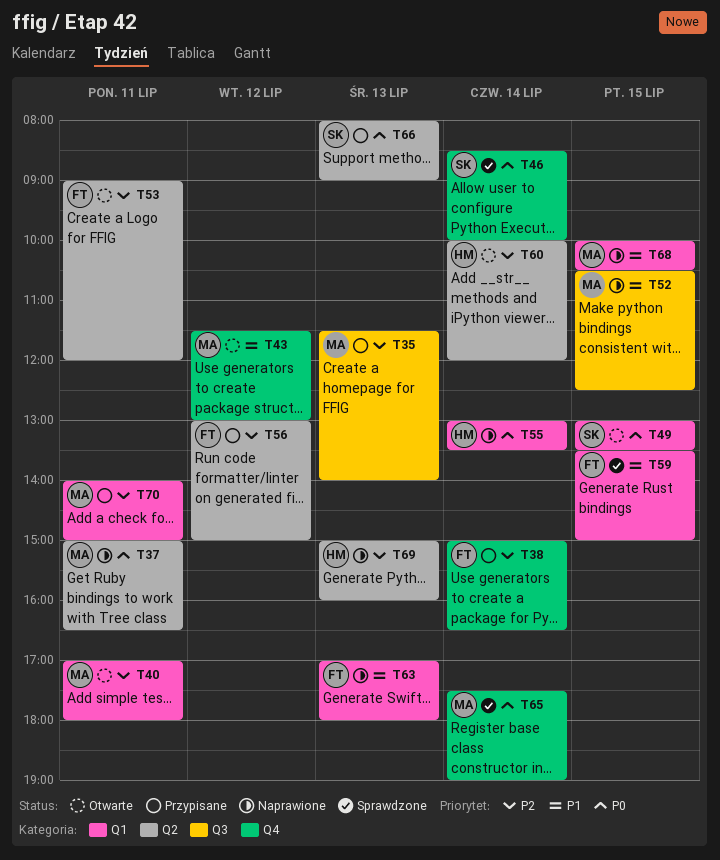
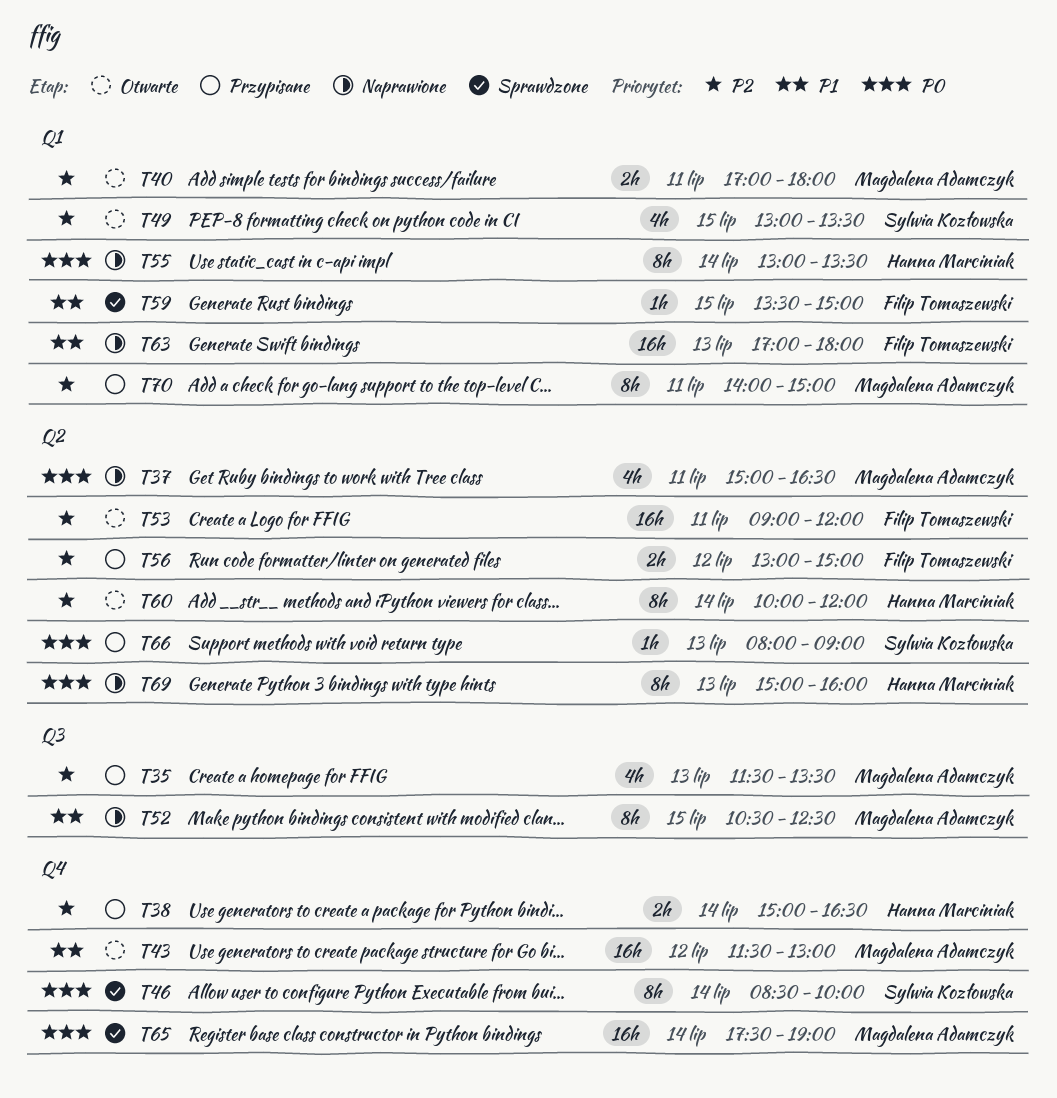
T35, ends: 14:00 -> 13:30
T38, owner: Filip Tomaszewski -> Hanna Marciniak
T49, priority: P0 -> P2
T68: present -> none
T69, priority: P2 -> P0

